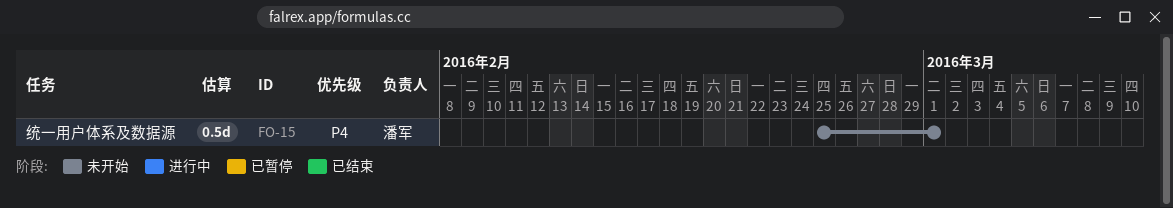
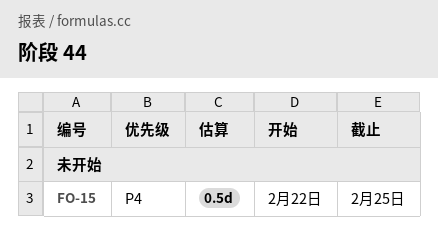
FO-15, start: Feb 25 -> Feb 22
FO-15, due: Mar 1 -> Feb 25

